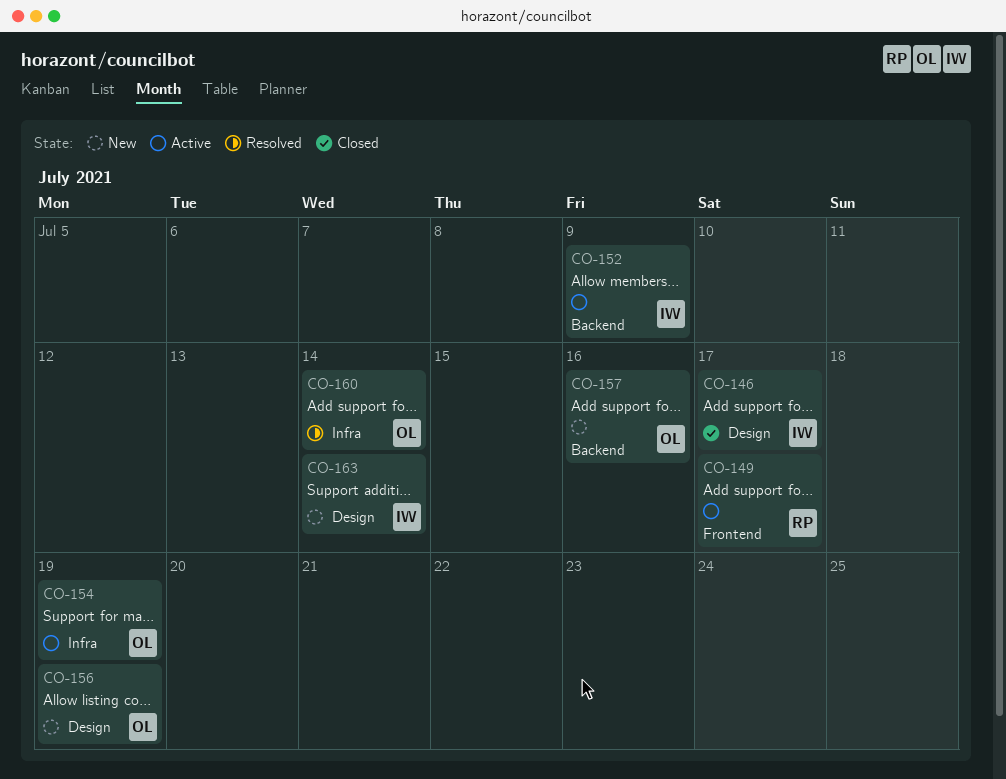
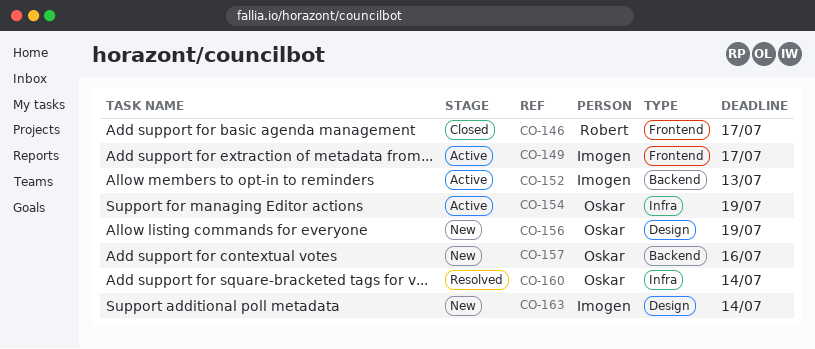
CO-146, owner: Imogen -> Robert
CO-146, label: Design -> Frontend
CO-149, owner: Robert -> Imogen
CO-152, due: Jul 9 -> Jul 13

